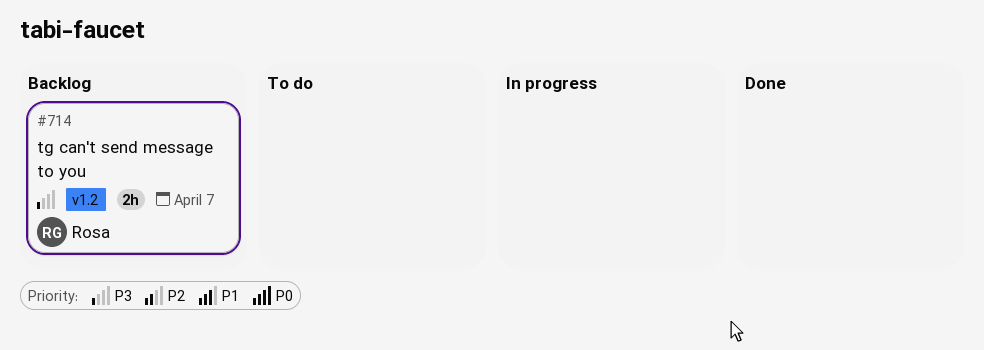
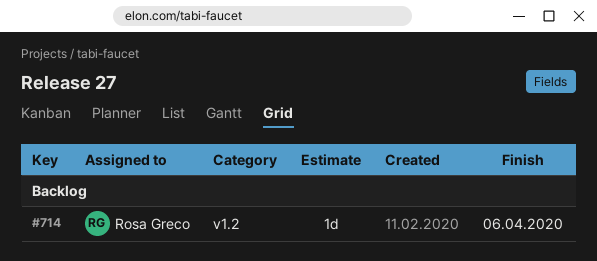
#714, estimate: 2h -> 1d
#714, due: Apr 7 -> Apr 6

